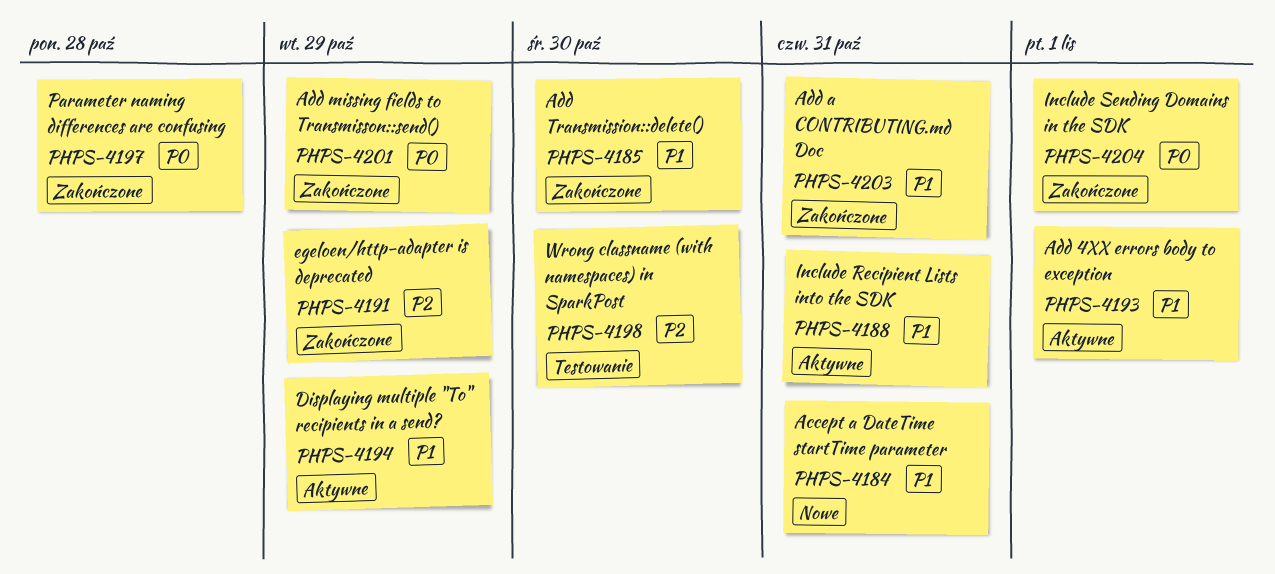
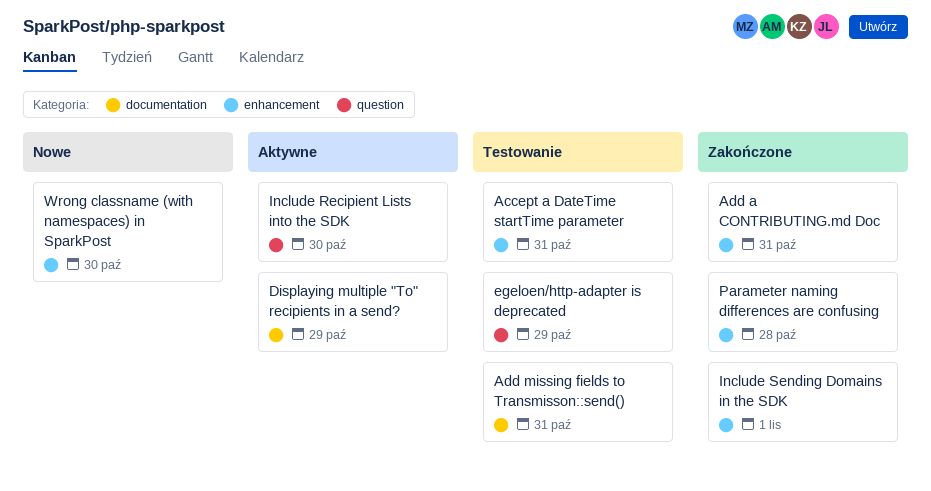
Accept a DateTime startTime parameter, status: Nowe -> Testowanie
Add 4XX errors body to exception: present -> none
Add missing fields to Transmisson::send(), status: Zakończone -> Testowanie
Add missing fields to Transmisson::send(), due: Oct 29 -> Oct 31
Add Transmission::delete(): present -> none
egeloen/http-adapter is deprecated, status: Zakończone -> Testowanie
Include Recipient Lists into the SDK, due: Oct 31 -> Oct 30
Wrong classname (with namespaces) in SparkPost, status: Testowanie -> Nowe

